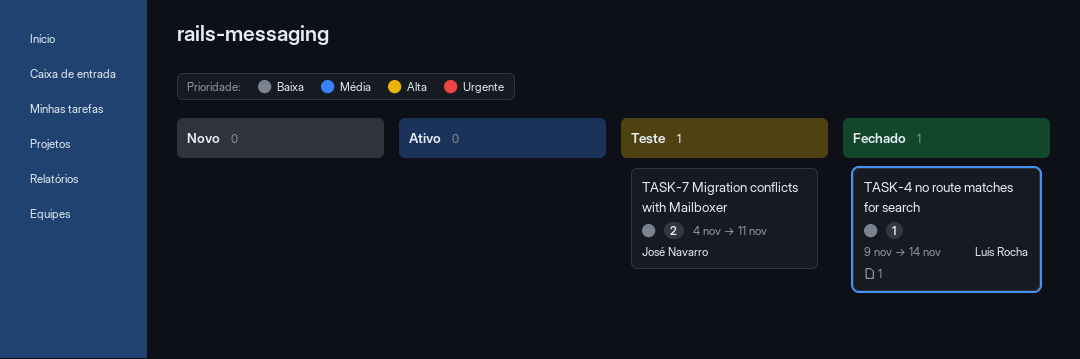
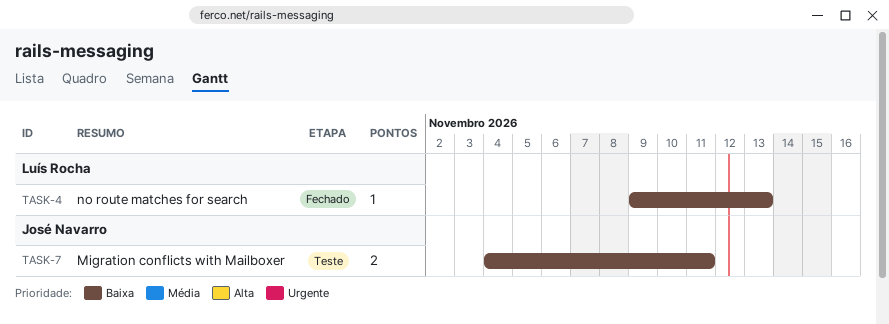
TASK-4, due: Nov 14 -> Nov 13

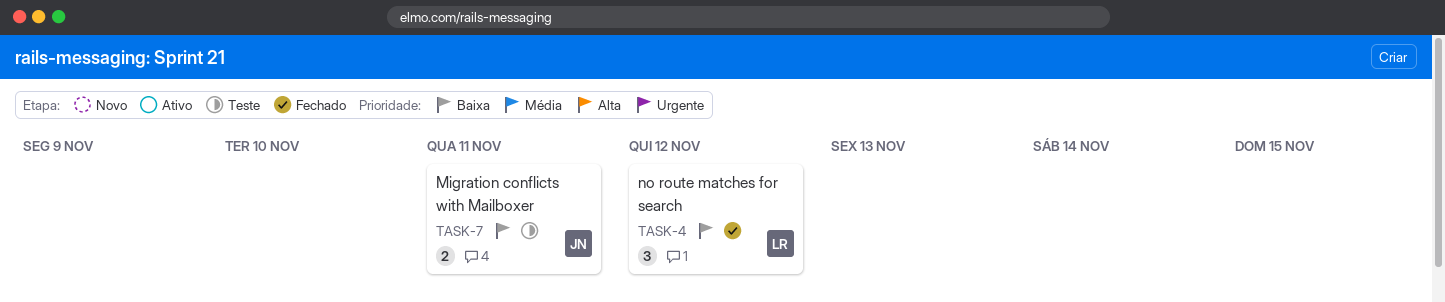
TASK-4, estimate: 1 -> 3
TASK-4, due: Nov 13 -> Nov 12

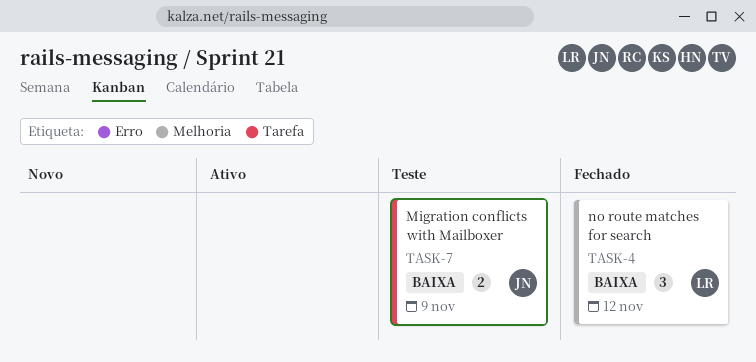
TASK-7, due: Nov 11 -> Nov 9

